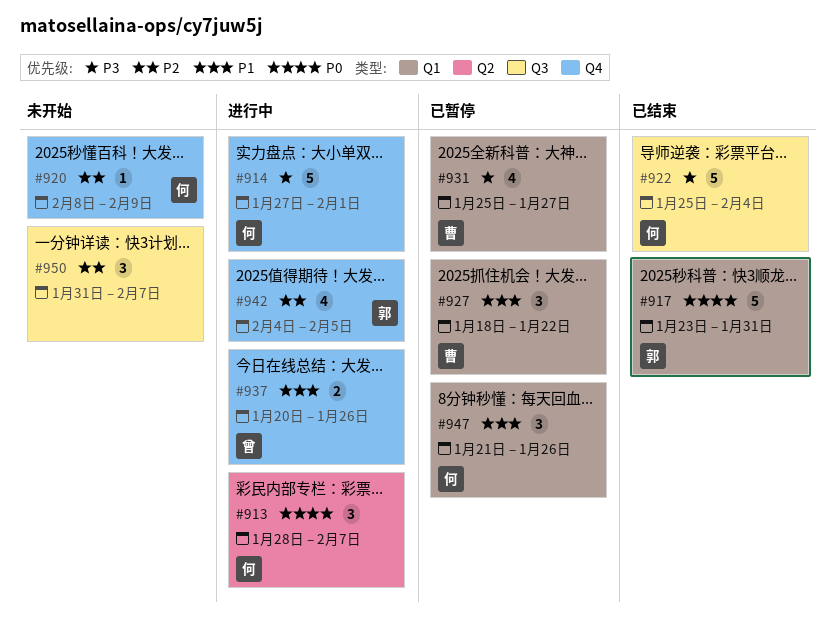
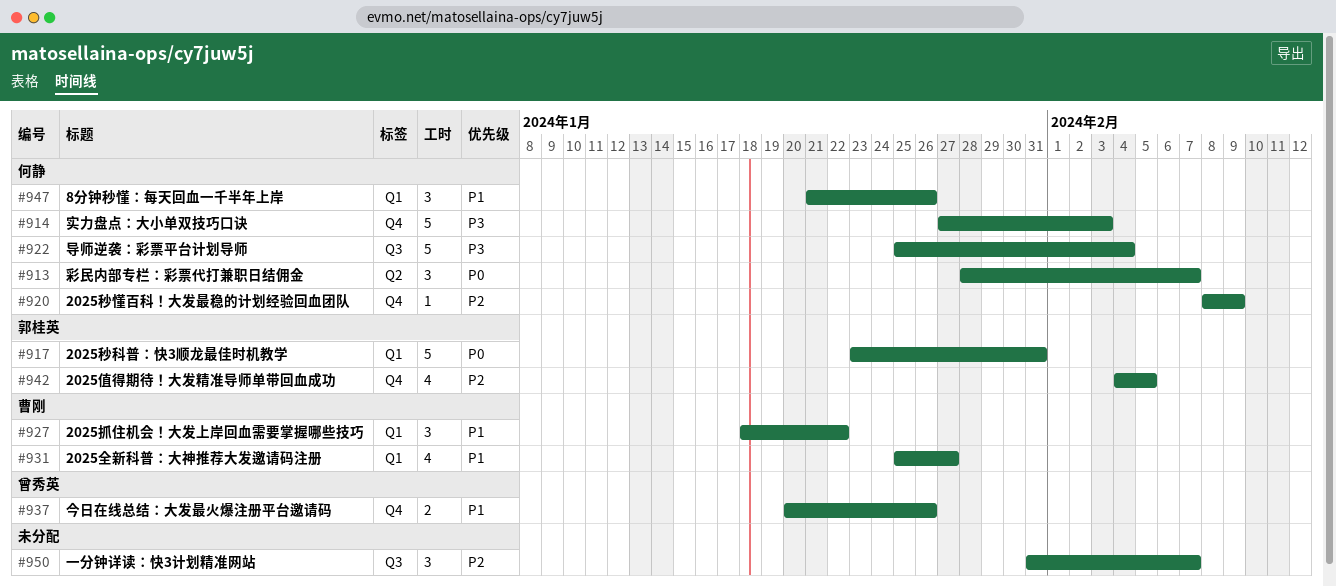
#914, due: Feb 1 -> Feb 3
#931, priority: P3 -> P1

